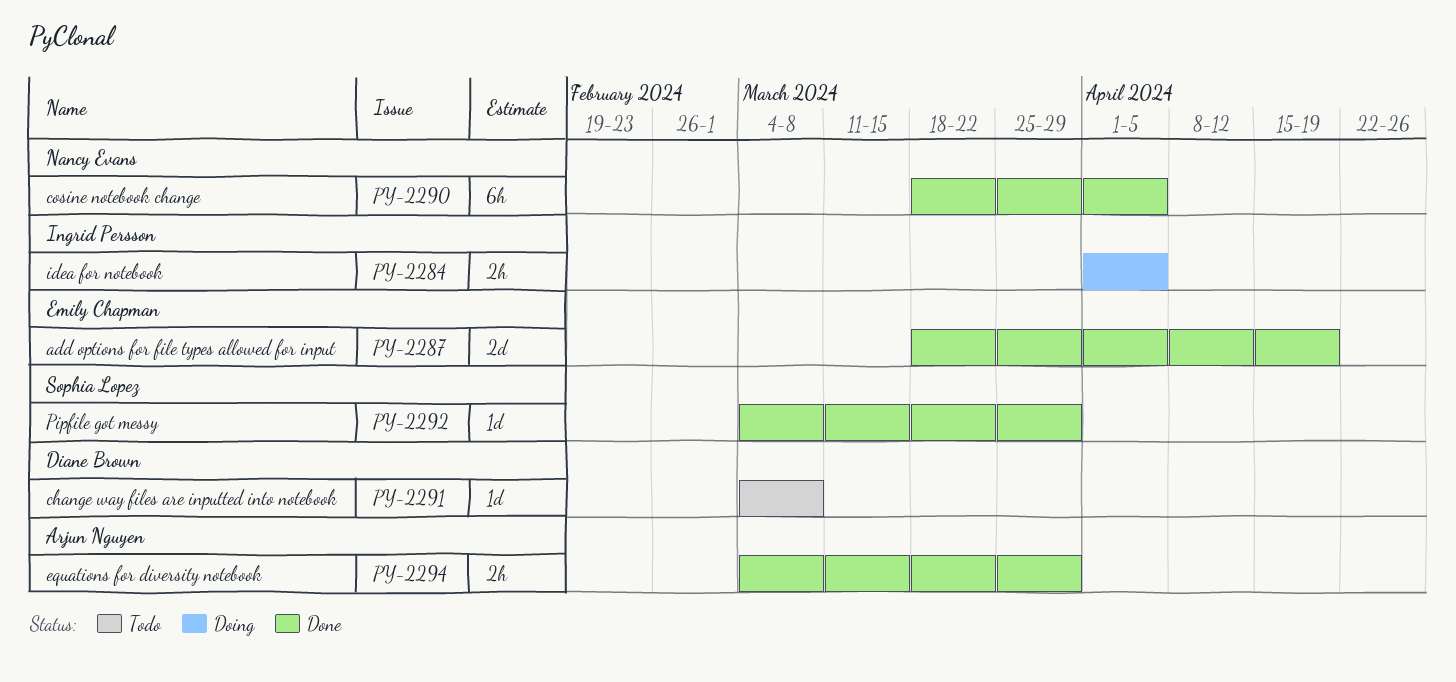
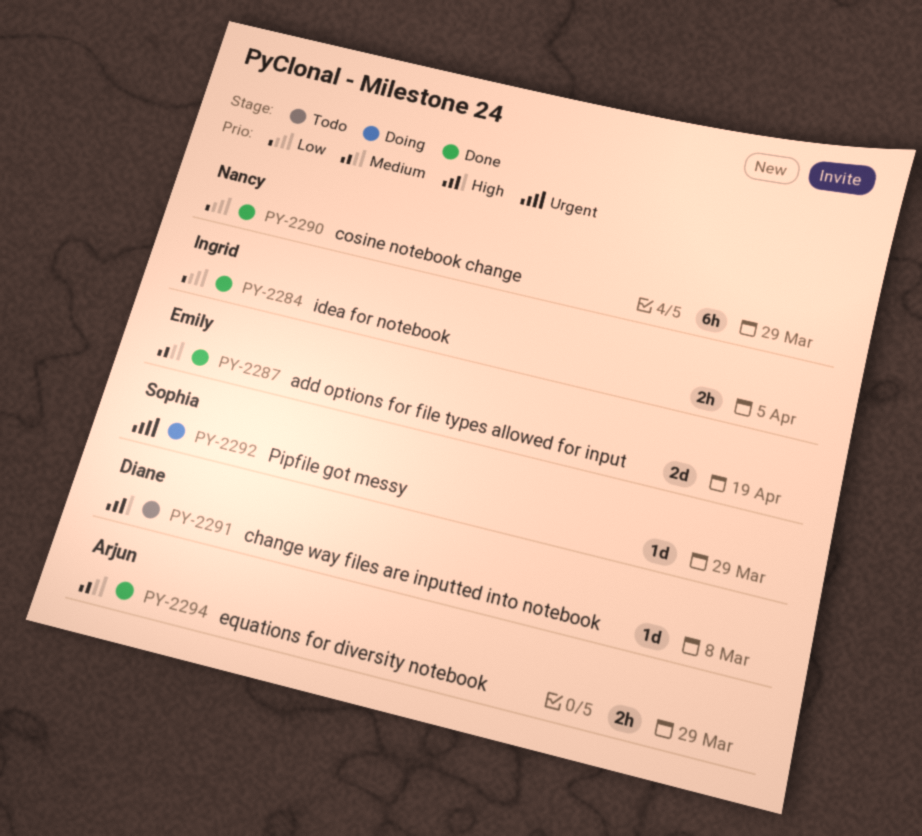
PY-2284, status: Doing -> Done
PY-2290, due: Apr 5 -> Mar 29
PY-2292, status: Done -> Doing

